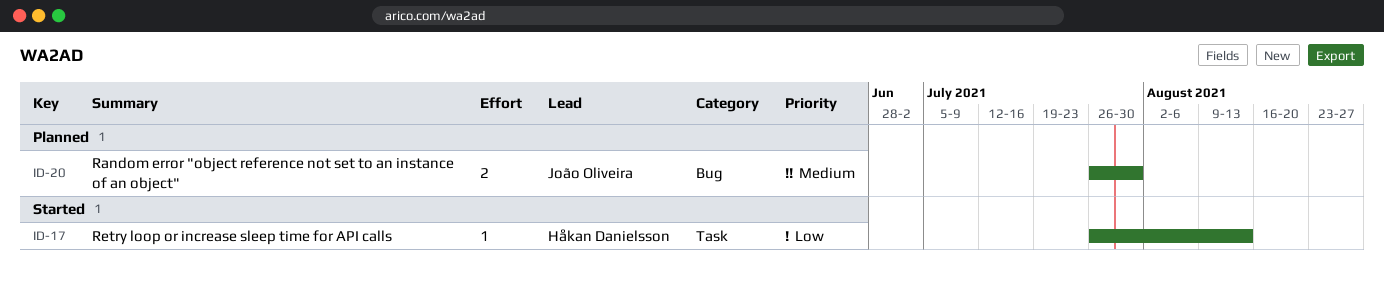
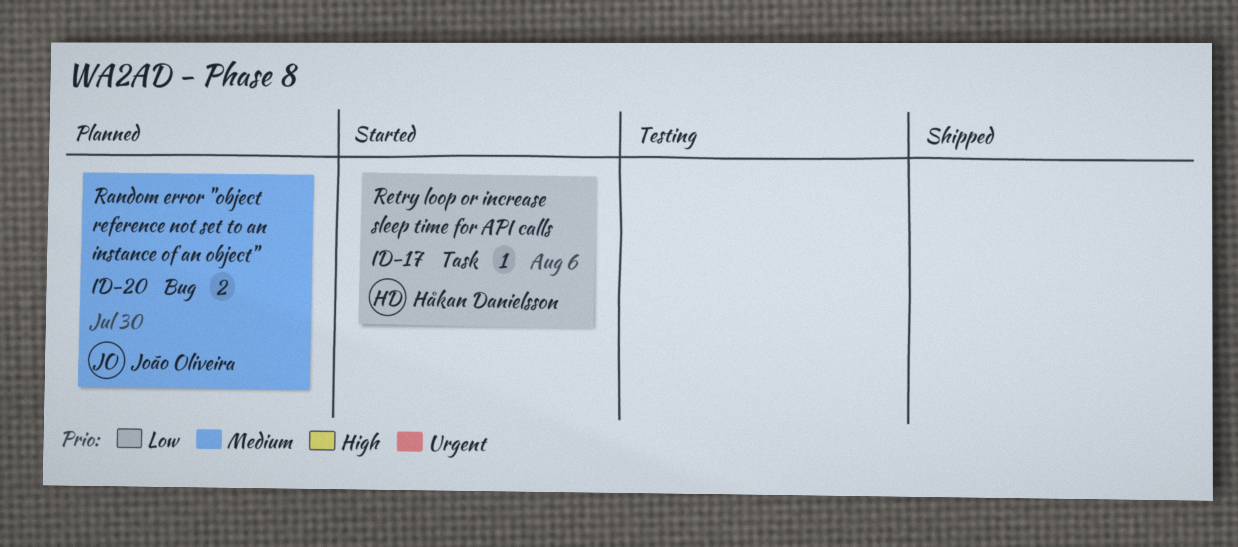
ID-17, due: Aug 13 -> Aug 6

